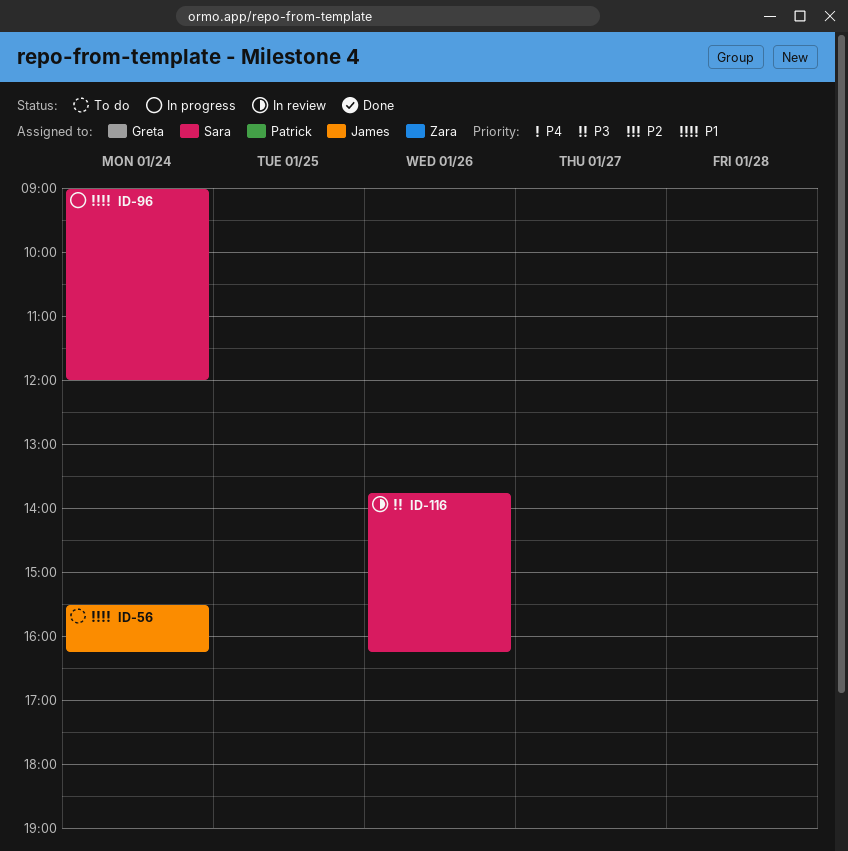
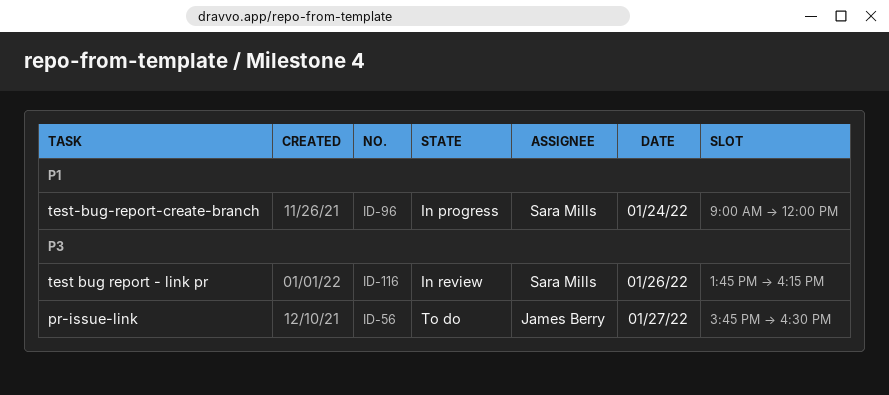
ID-56, priority: P1 -> P3
ID-56, day: Jan 24 -> Jan 27
ID-56, begins: 15:30 -> 15:45
ID-56, ends: 16:15 -> 16:30

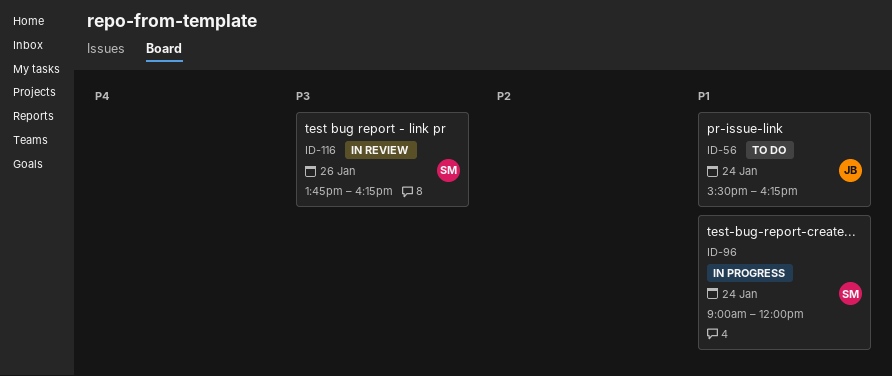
ID-56, priority: P3 -> P1
ID-56, day: Jan 27 -> Jan 24
ID-56, begins: 15:45 -> 15:30
ID-56, ends: 16:30 -> 16:15

